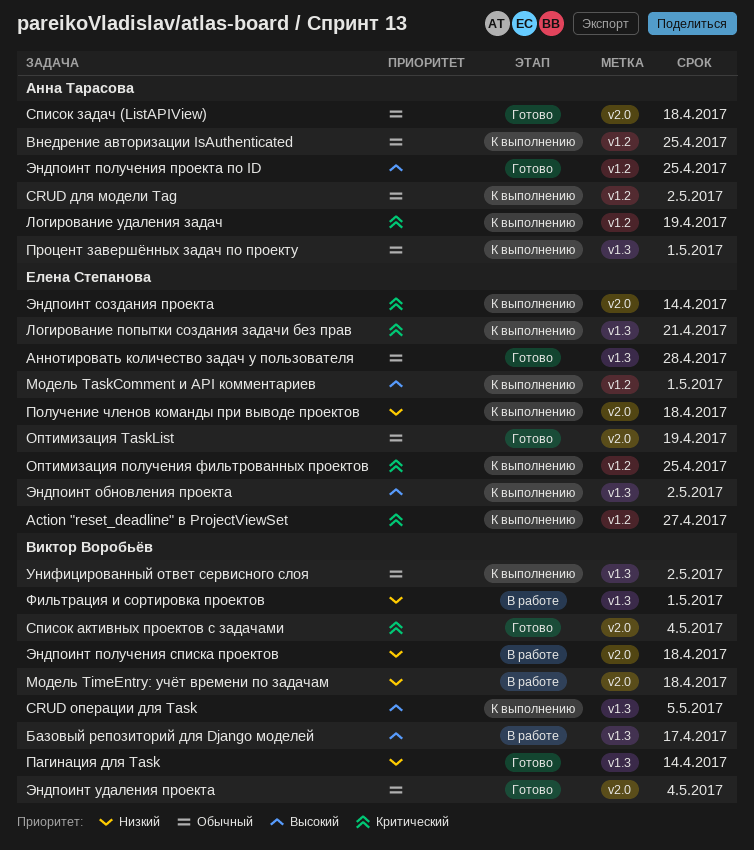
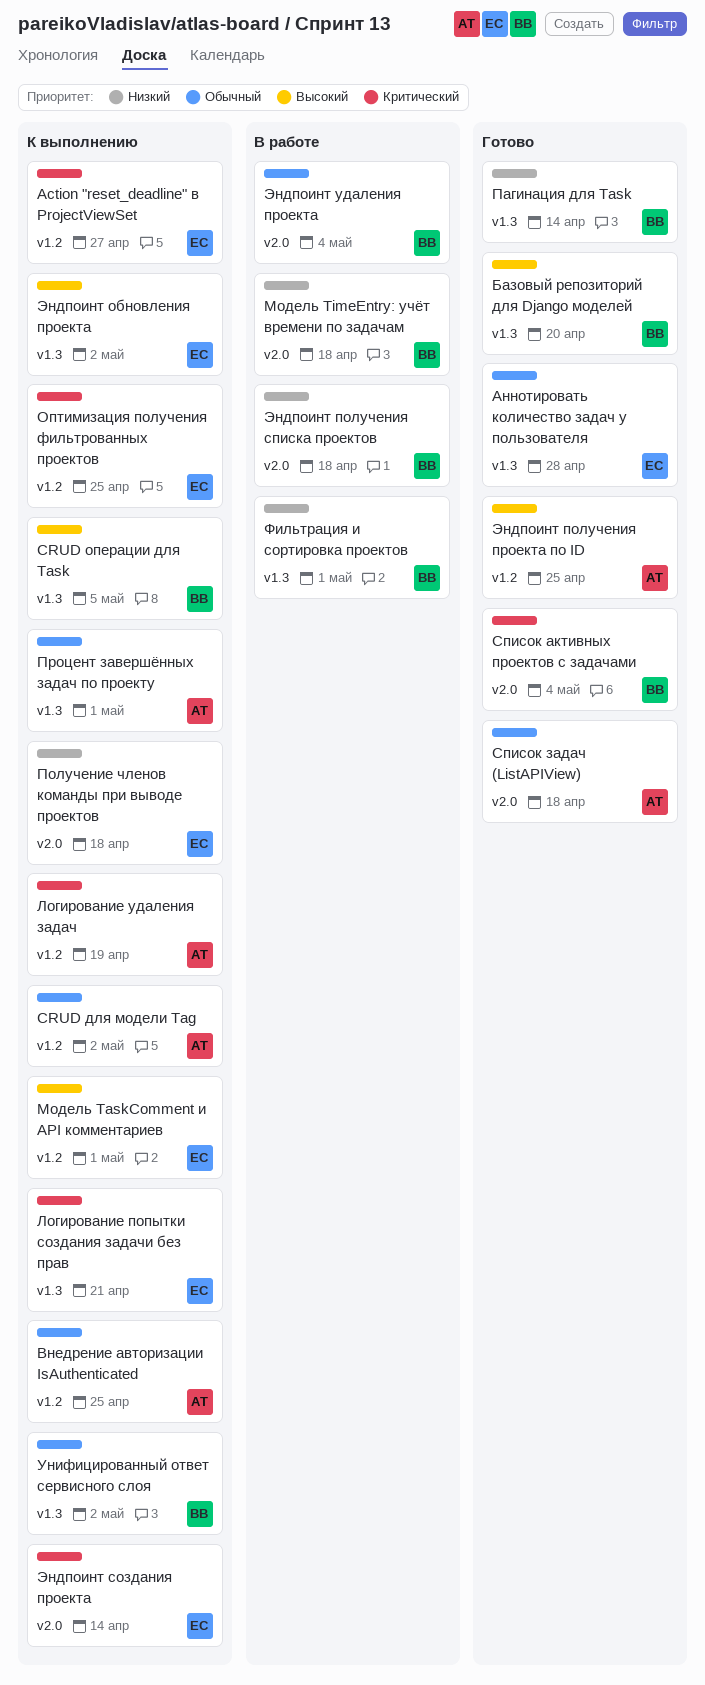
Базовый репозиторий для Django моделей, status: В работе -> Готово
Базовый репозиторий для Django моделей, due: Apr 17 -> Apr 20
Оптимизация TaskList: present -> none
Эндпоинт удаления проекта, status: Готово -> В работе

